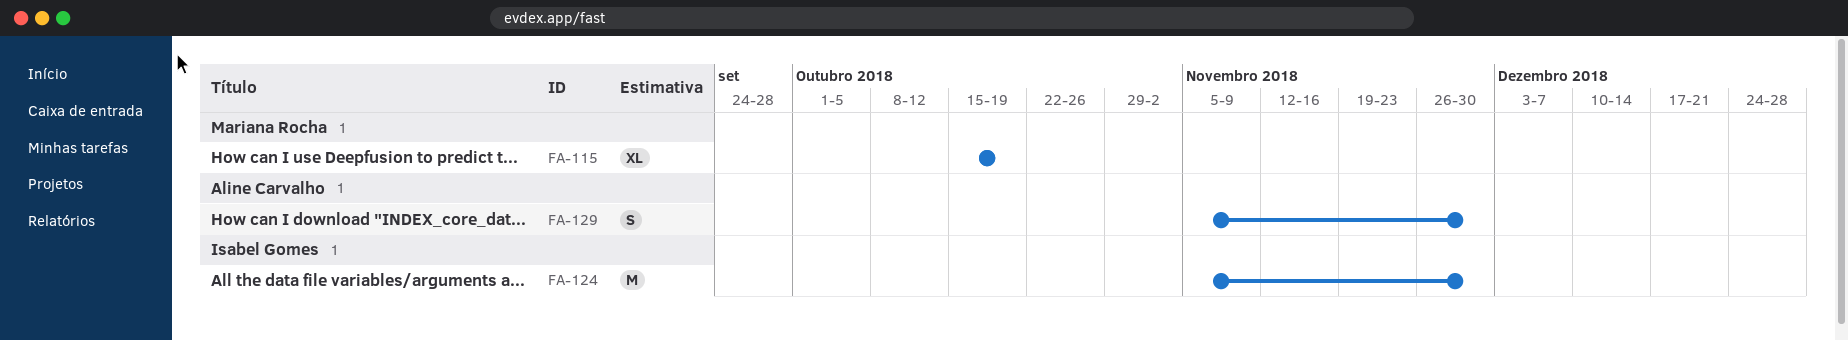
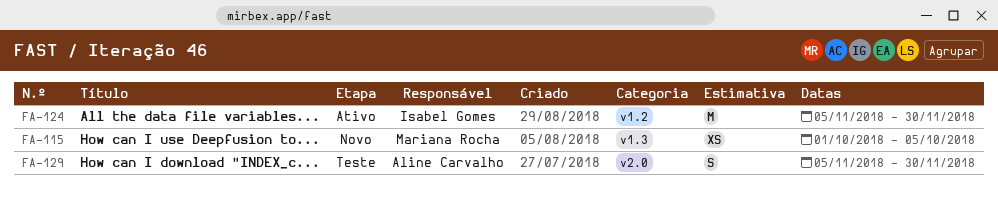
FA-115, estimate: XL -> XS
FA-115, start: Oct 15 -> Oct 1
FA-115, due: Oct 19 -> Oct 5

